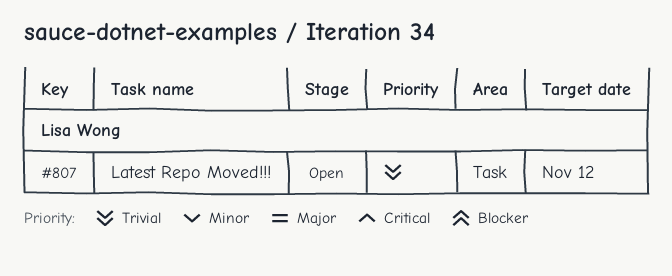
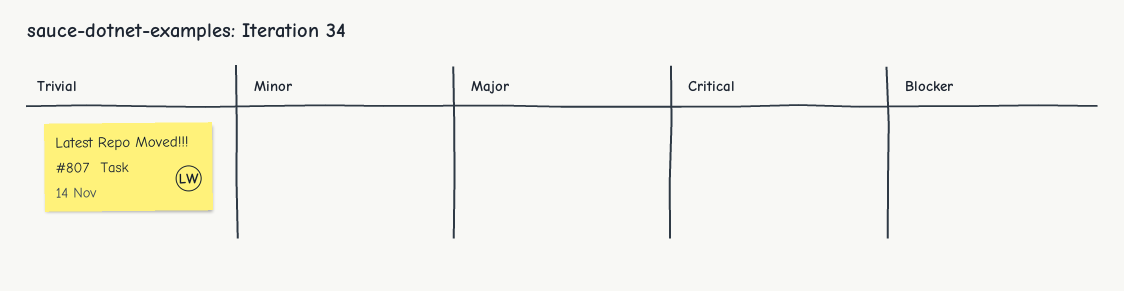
#807, due: Nov 12 -> Nov 14

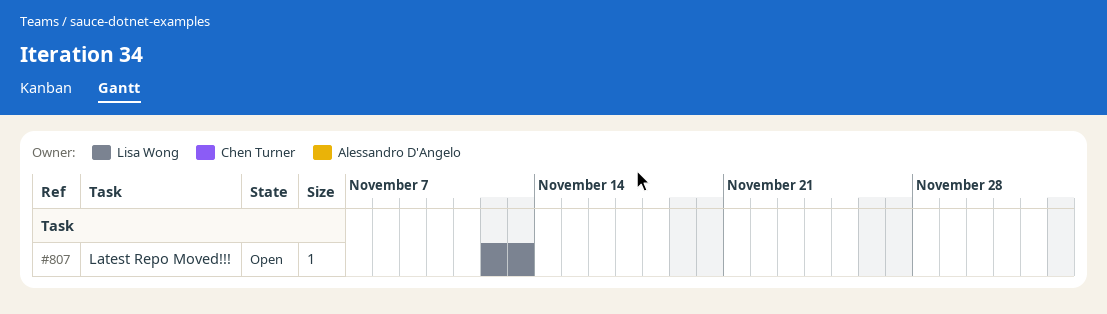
#807, due: Nov 14 -> Nov 13

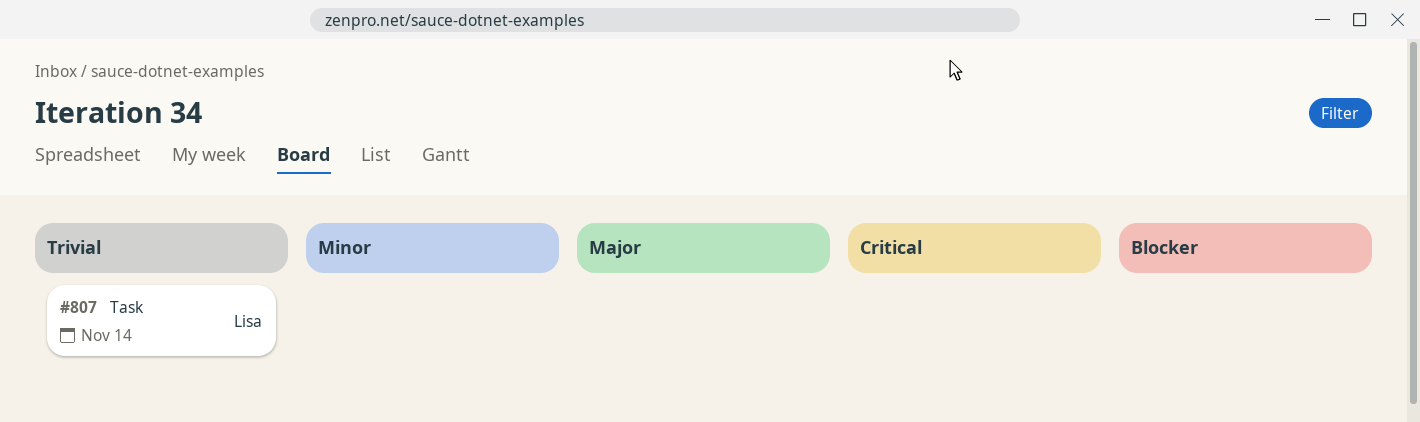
#807, due: Nov 13 -> Nov 14

